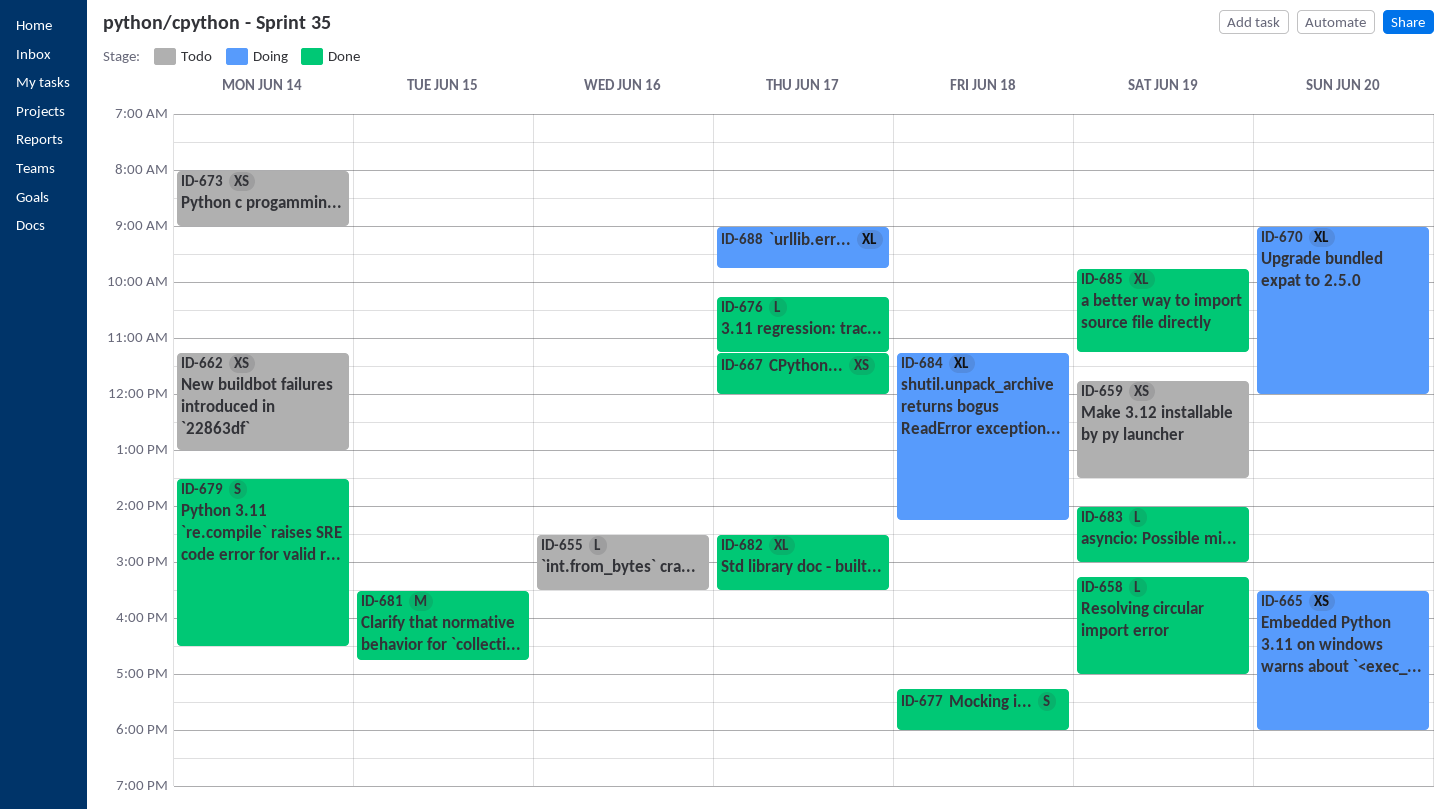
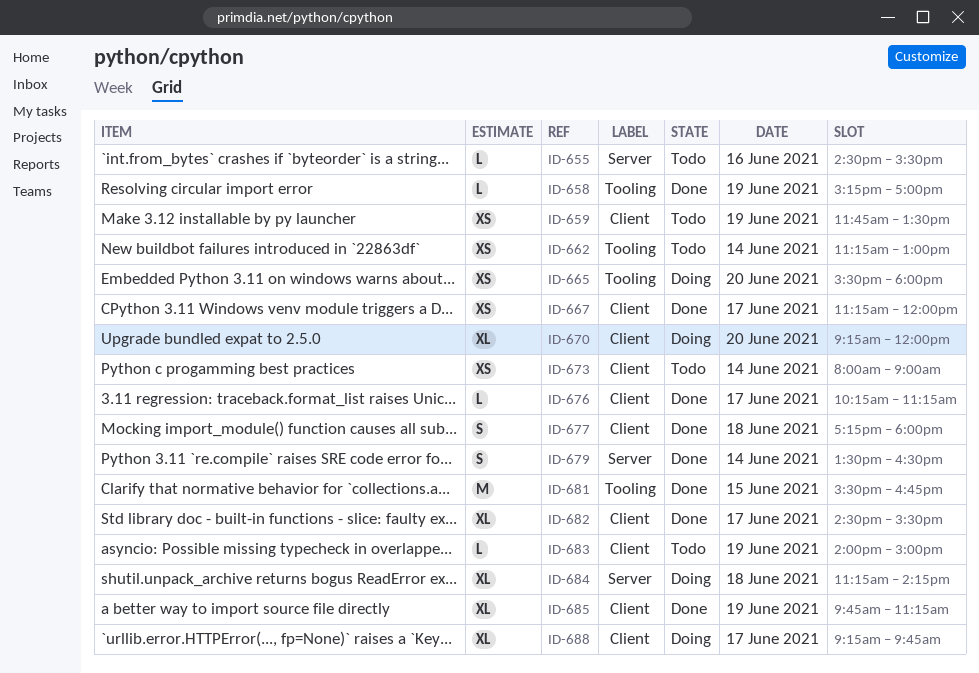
ID-670, begins: 09:00 -> 09:15
ID-683, status: Done -> Todo
ID-688, begins: 09:00 -> 09:15

